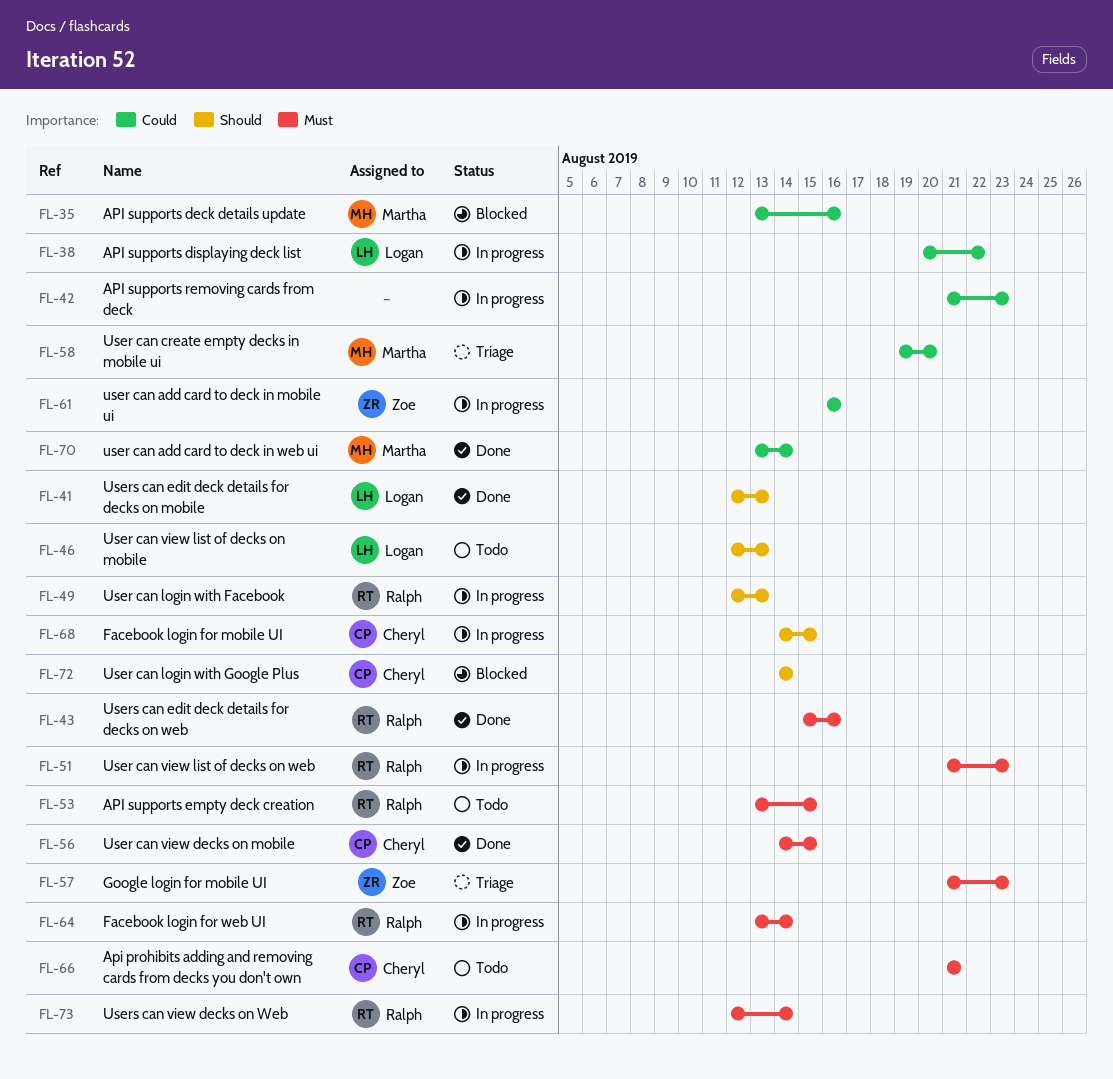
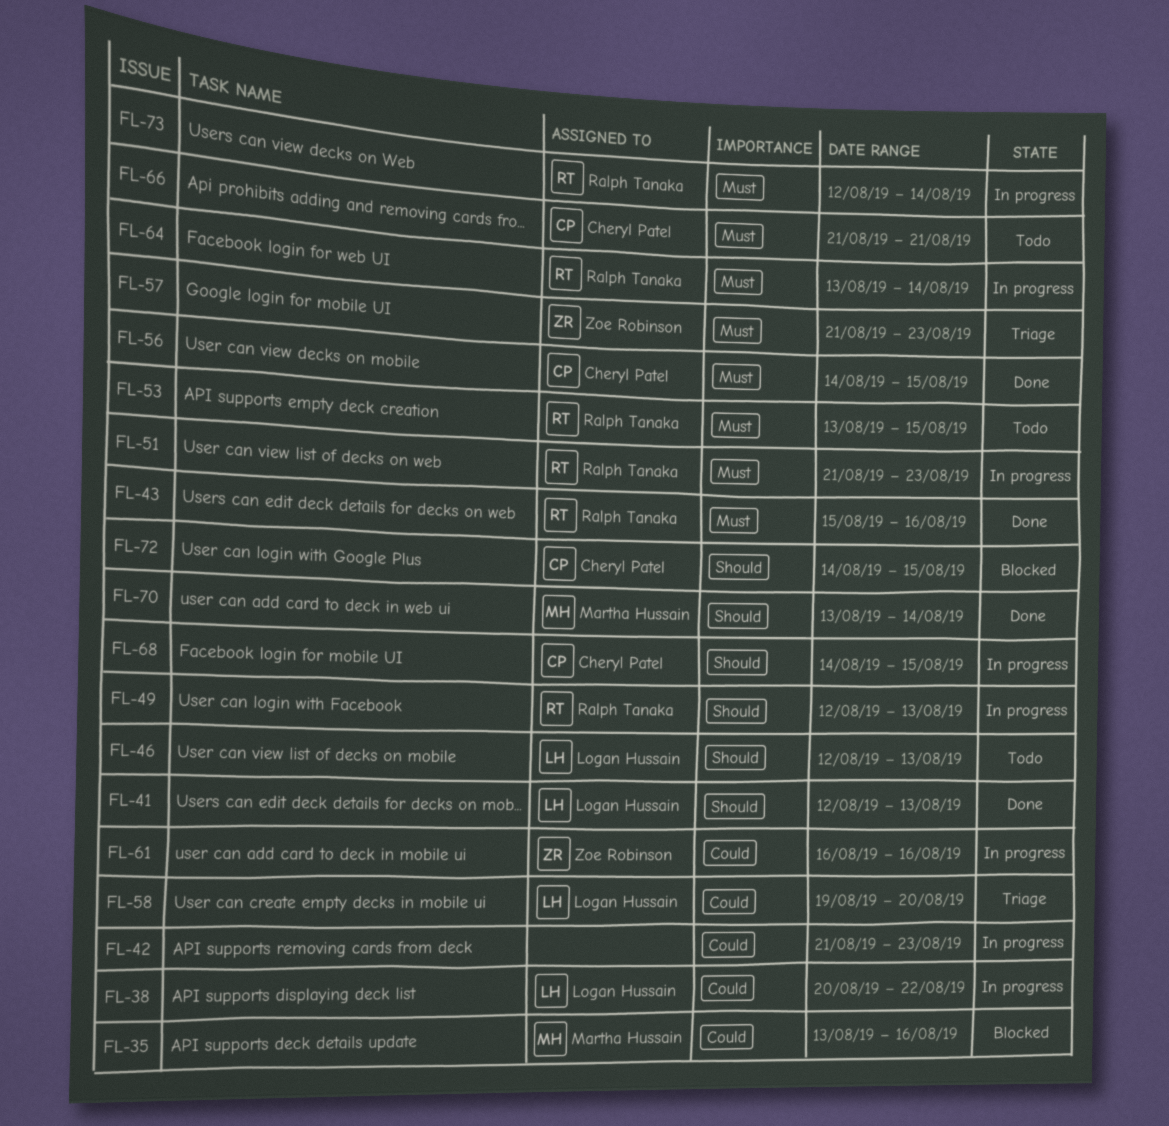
FL-58, owner: Martha Hussain -> Logan Hussain
FL-70, priority: Could -> Should
FL-72, due: Aug 14 -> Aug 15

